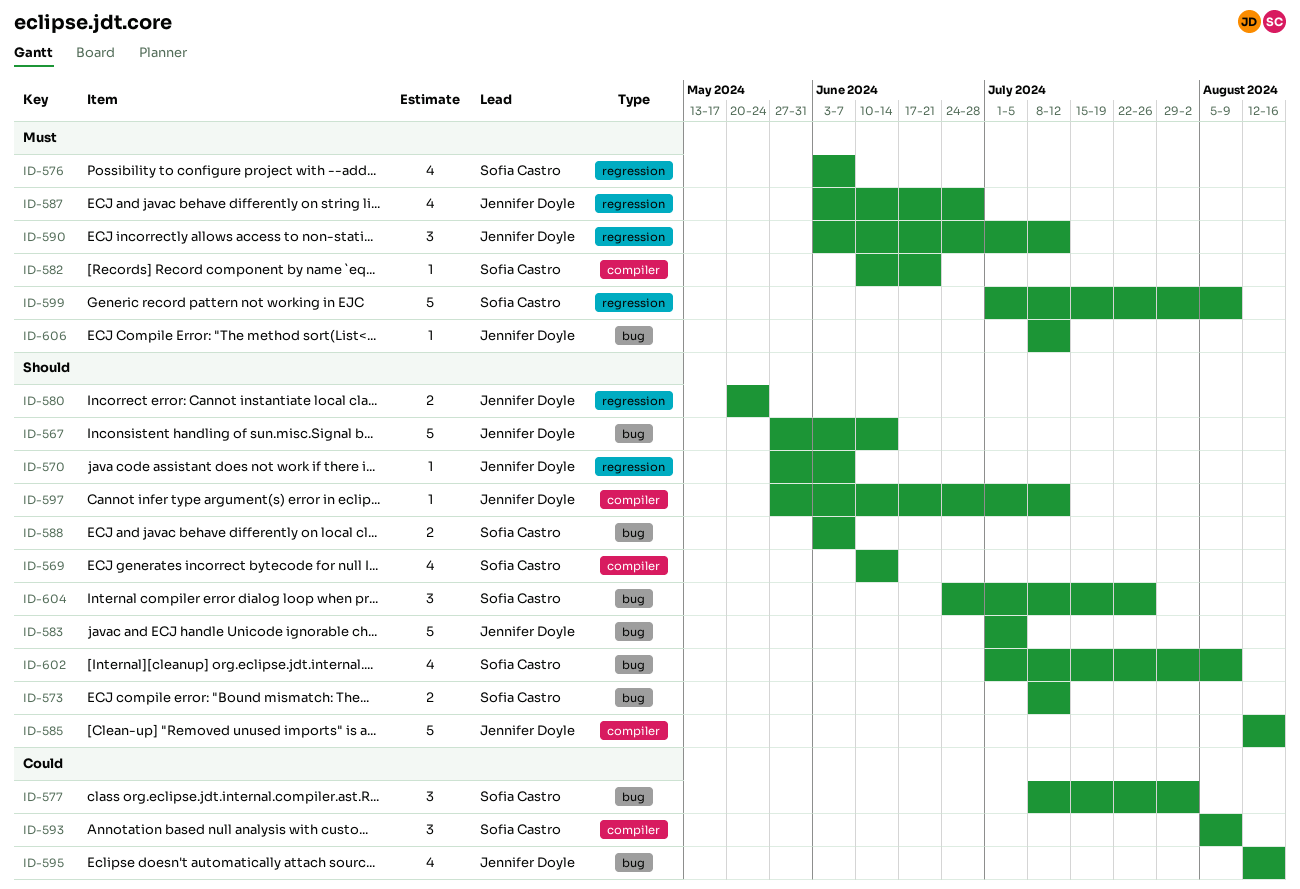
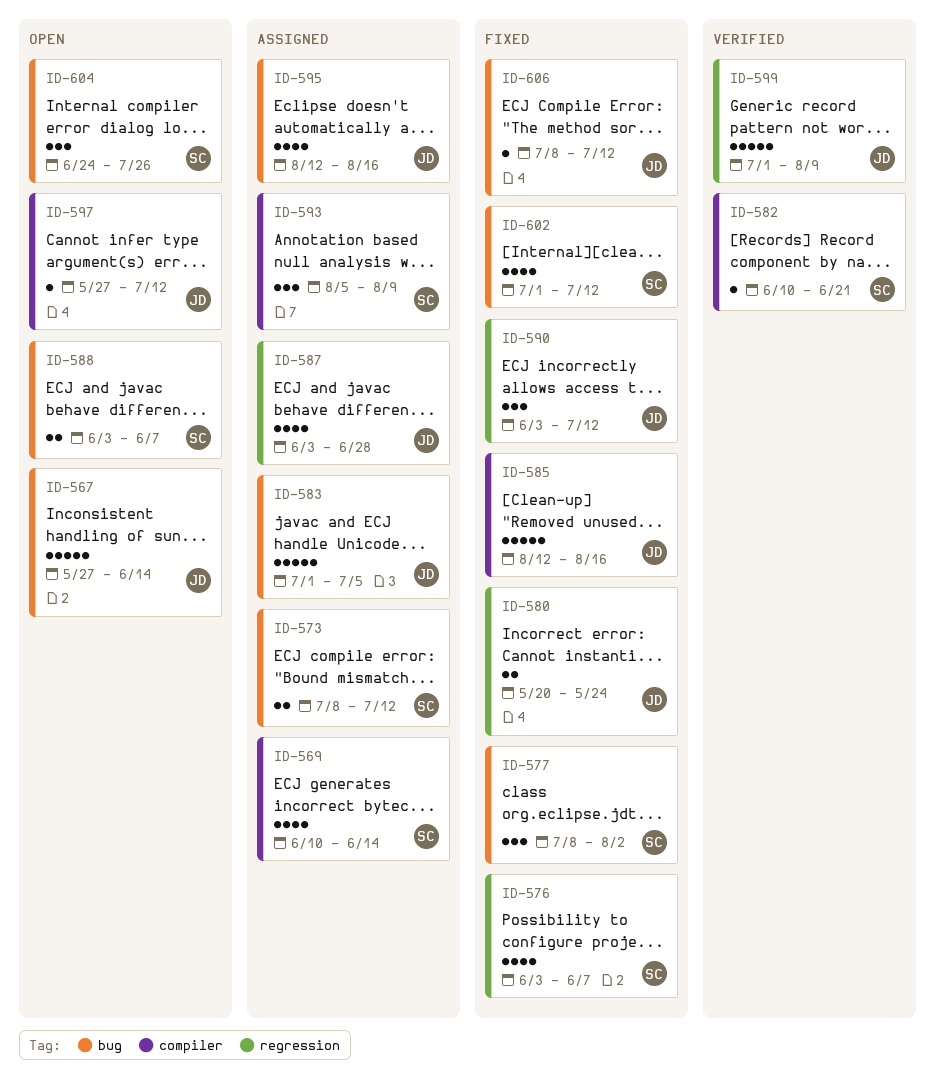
ID-570: present -> none
ID-599, owner: Sofia Castro -> Jennifer Doyle
ID-602, due: Aug 9 -> Jul 12

